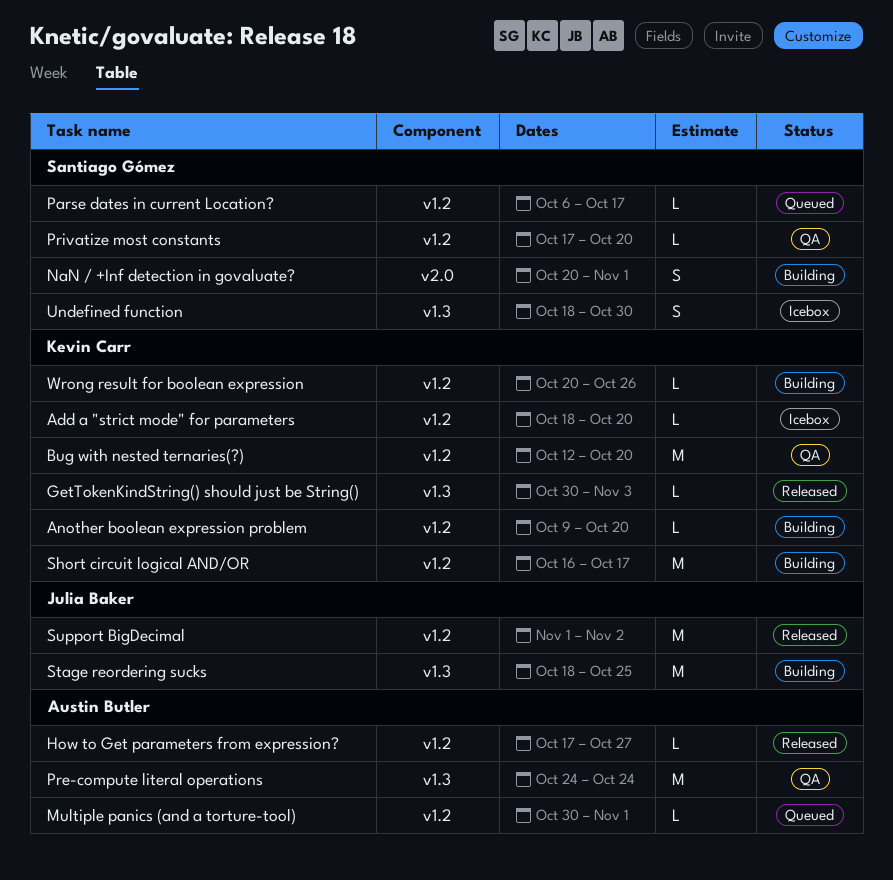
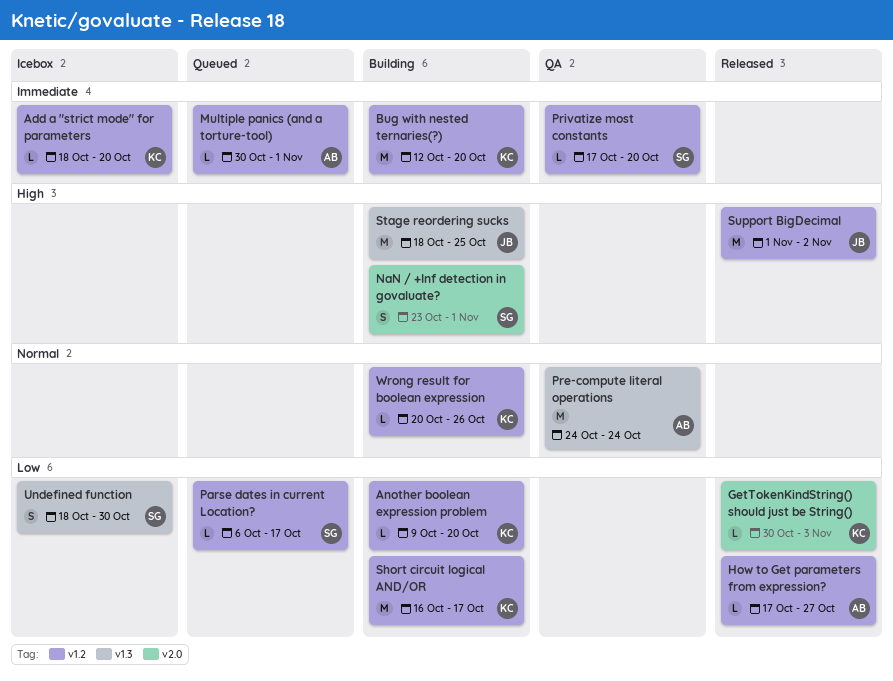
Bug with nested ternaries(?), status: QA -> Building
GetTokenKindString() should just be String(), label: v1.3 -> v2.0
NaN / +Inf detection in govaluate?, start: Oct 20 -> Oct 23

